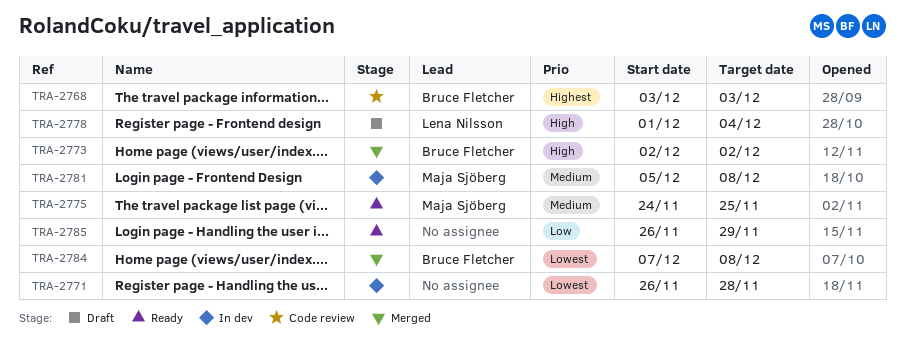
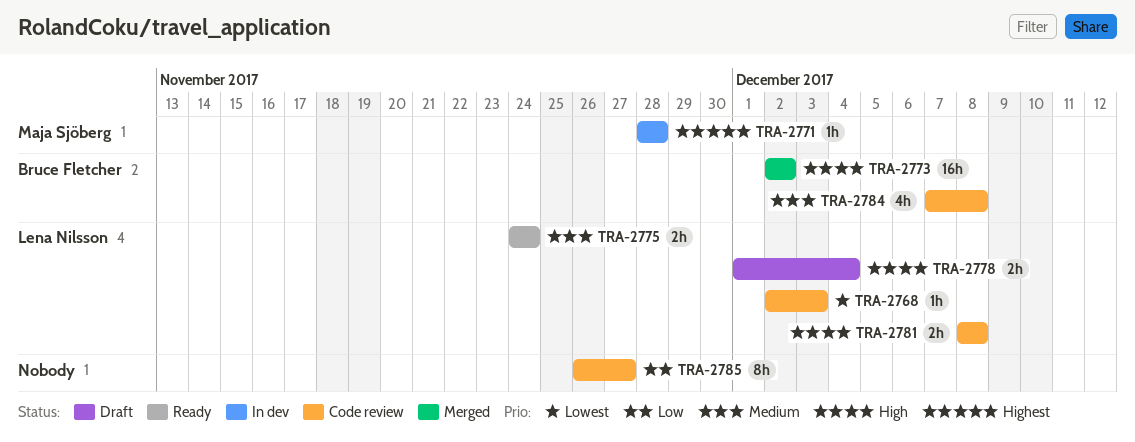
TRA-2768, owner: Bruce Fletcher -> Lena Nilsson
TRA-2768, priority: Highest -> Lowest
TRA-2768, start: Dec 3 -> Dec 2
TRA-2771, owner: none -> Maja Sjöberg
TRA-2771, priority: Lowest -> Highest
TRA-2771, start: Nov 26 -> Nov 28
TRA-2775, owner: Maja Sjöberg -> Lena Nilsson
TRA-2775, due: Nov 25 -> Nov 24
TRA-2781, status: In dev -> Code review
TRA-2781, owner: Maja Sjöberg -> Lena Nilsson
TRA-2781, priority: Medium -> High
TRA-2781, start: Dec 5 -> Dec 8
TRA-2784, status: Merged -> Code review
TRA-2784, priority: Lowest -> Medium
TRA-2785, status: Ready -> Code review
TRA-2785, due: Nov 29 -> Nov 27

